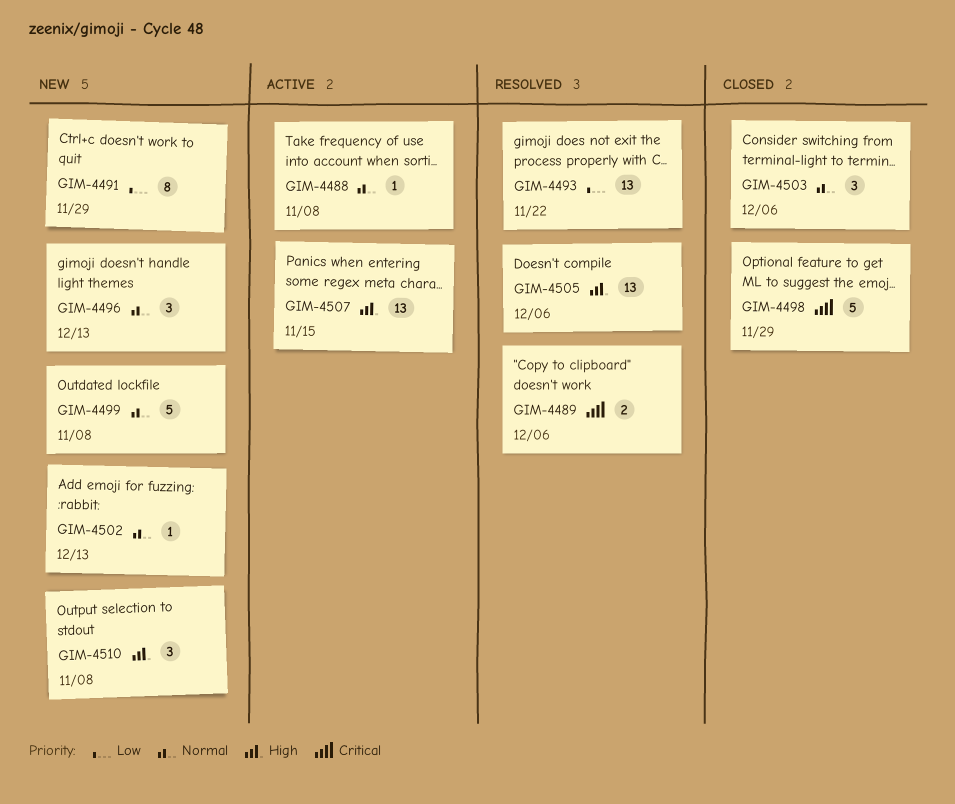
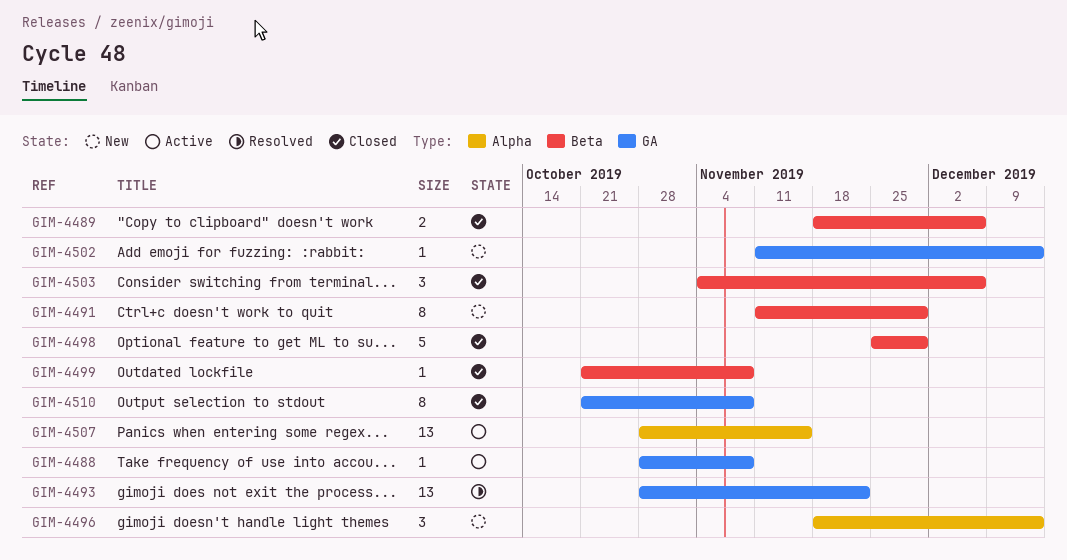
GIM-4489, status: Resolved -> Closed
GIM-4499, status: New -> Closed
GIM-4499, estimate: 5 -> 1
GIM-4505: present -> none
GIM-4510, status: New -> Closed
GIM-4510, estimate: 3 -> 8

